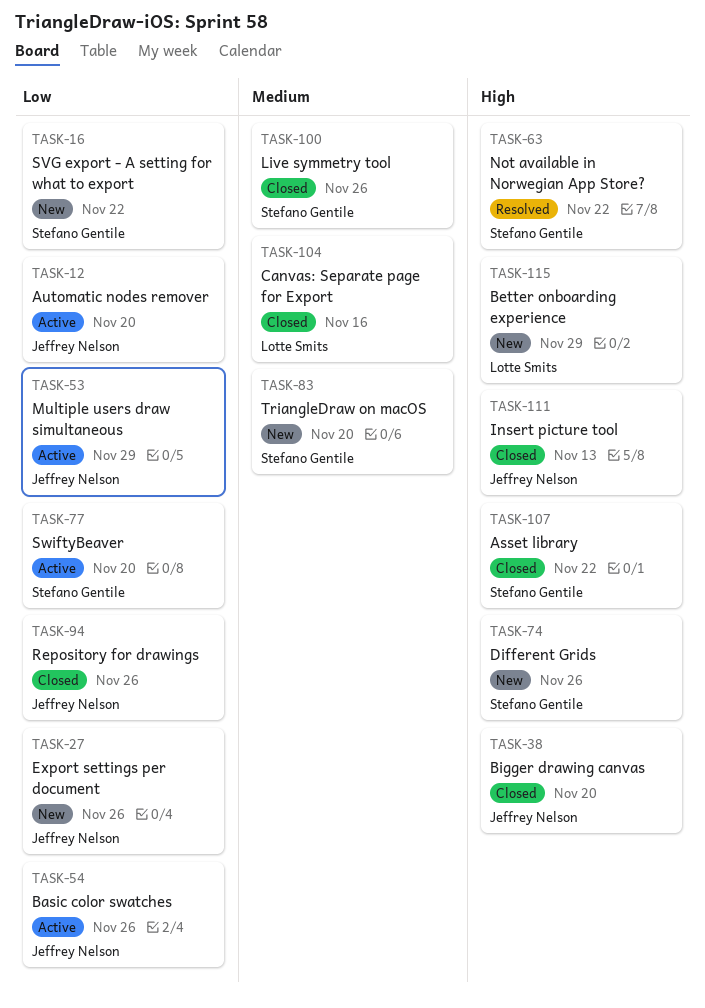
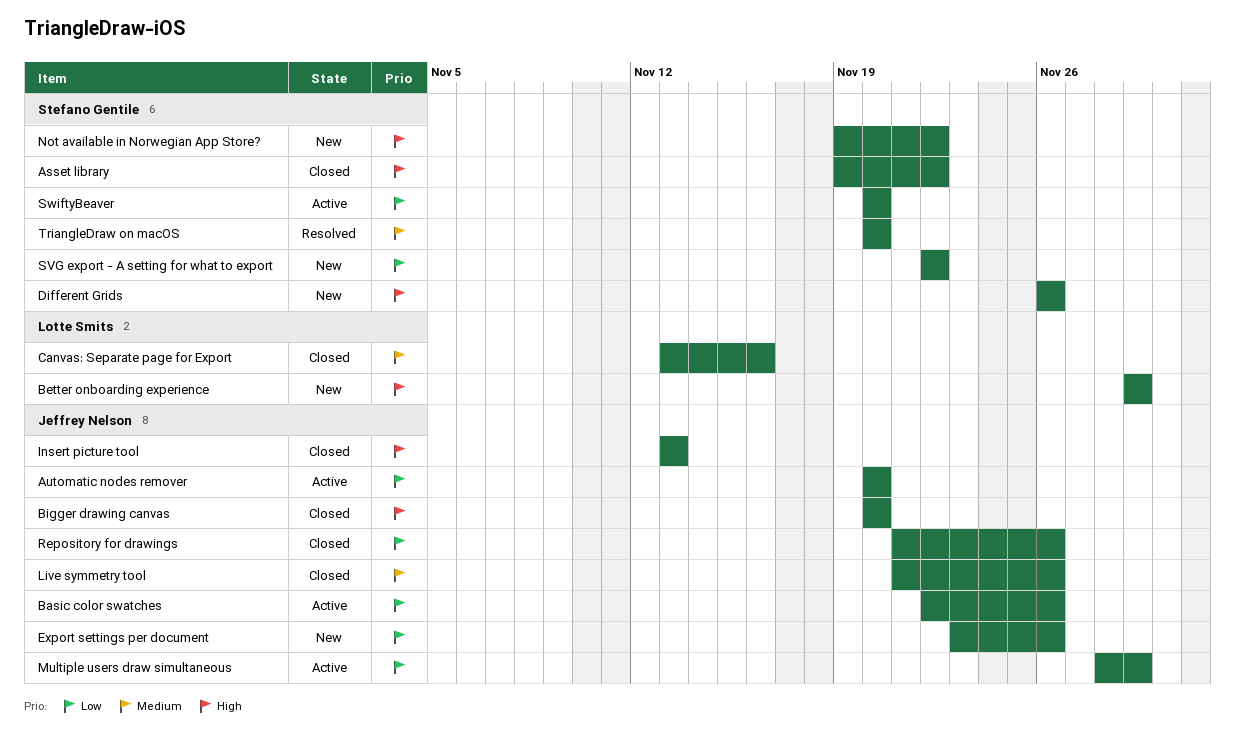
Live symmetry tool, owner: Stefano Gentile -> Jeffrey Nelson
Not available in Norwegian App Store?, status: Resolved -> New
TriangleDraw on macOS, status: New -> Resolved

